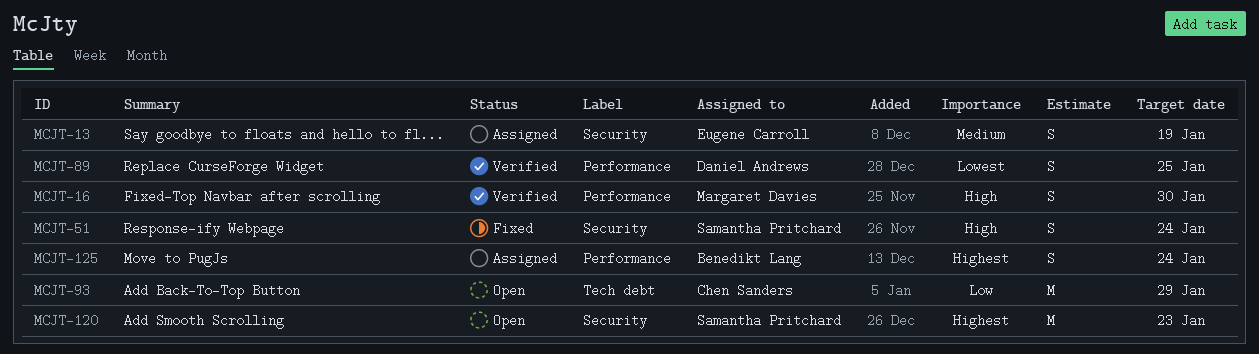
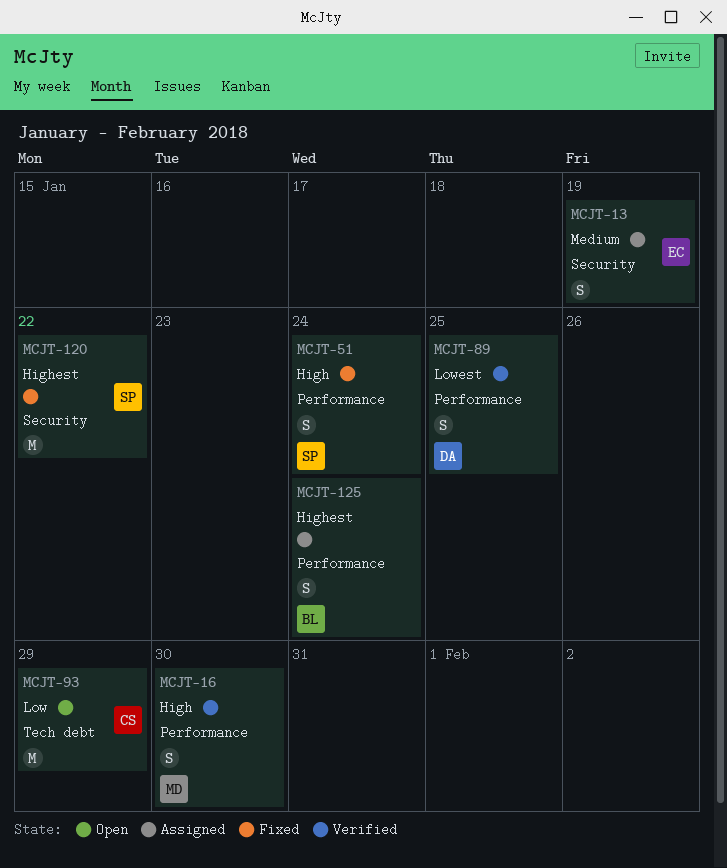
MCJT-51, label: Security -> Performance
MCJT-120, status: Open -> Fixed
MCJT-120, due: Jan 23 -> Jan 22

